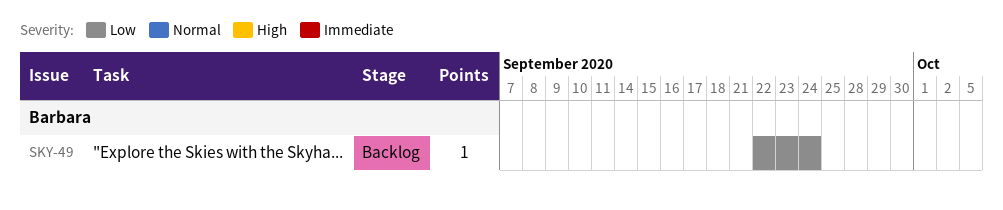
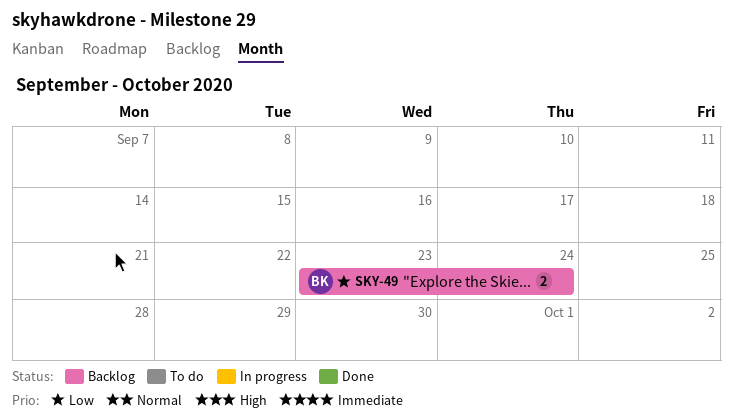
SKY-49, estimate: 1 -> 2
SKY-49, start: Sep 22 -> Sep 23

